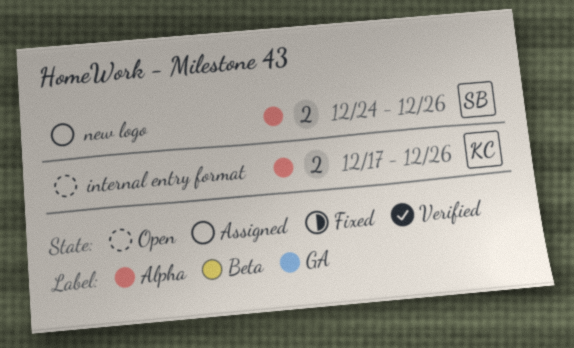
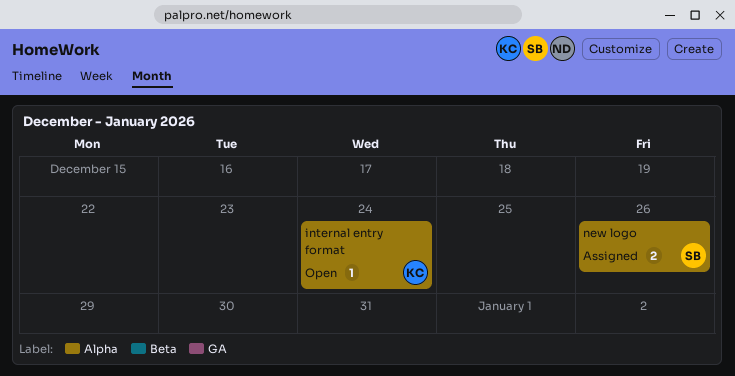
internal entry format, estimate: 2 -> 1
internal entry format, due: Dec 26 -> Dec 24

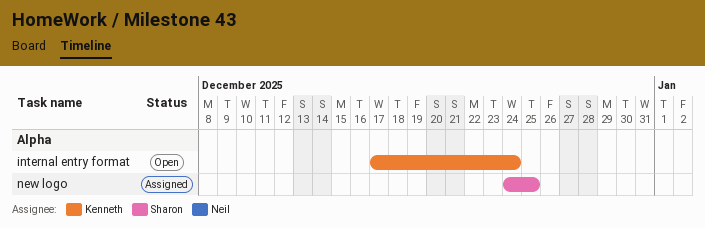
new logo, due: Dec 26 -> Dec 25

